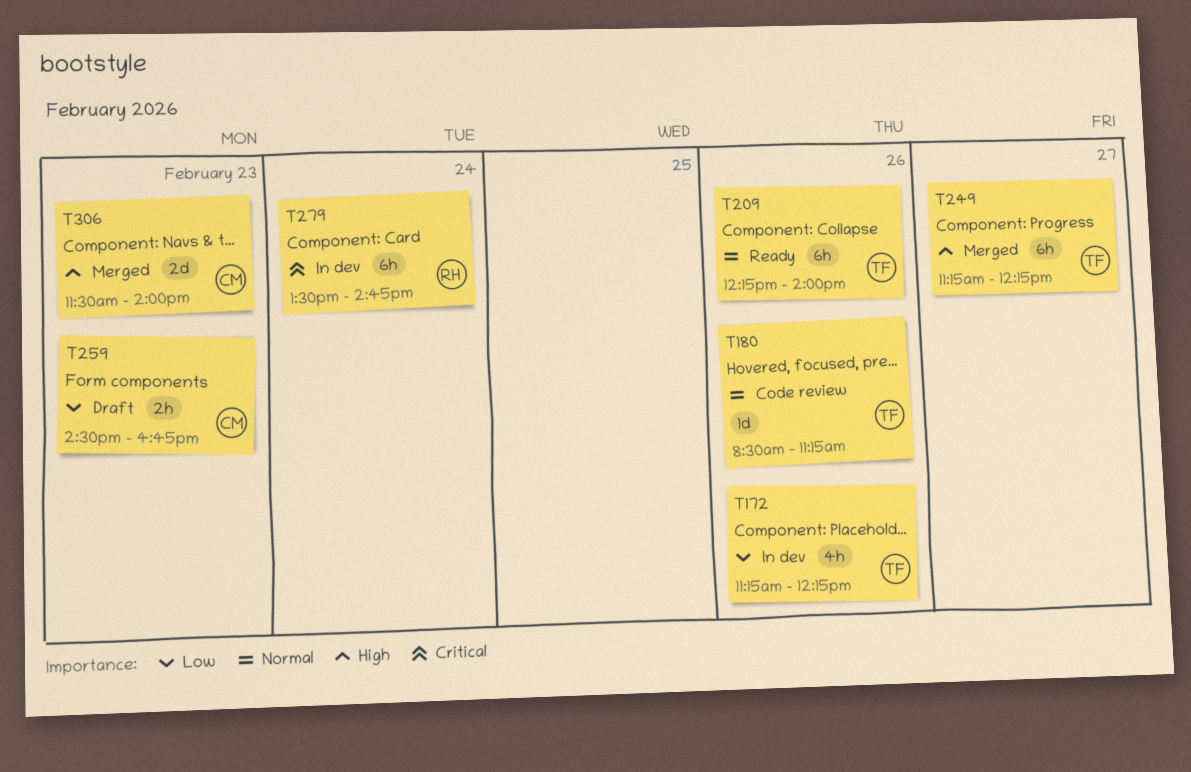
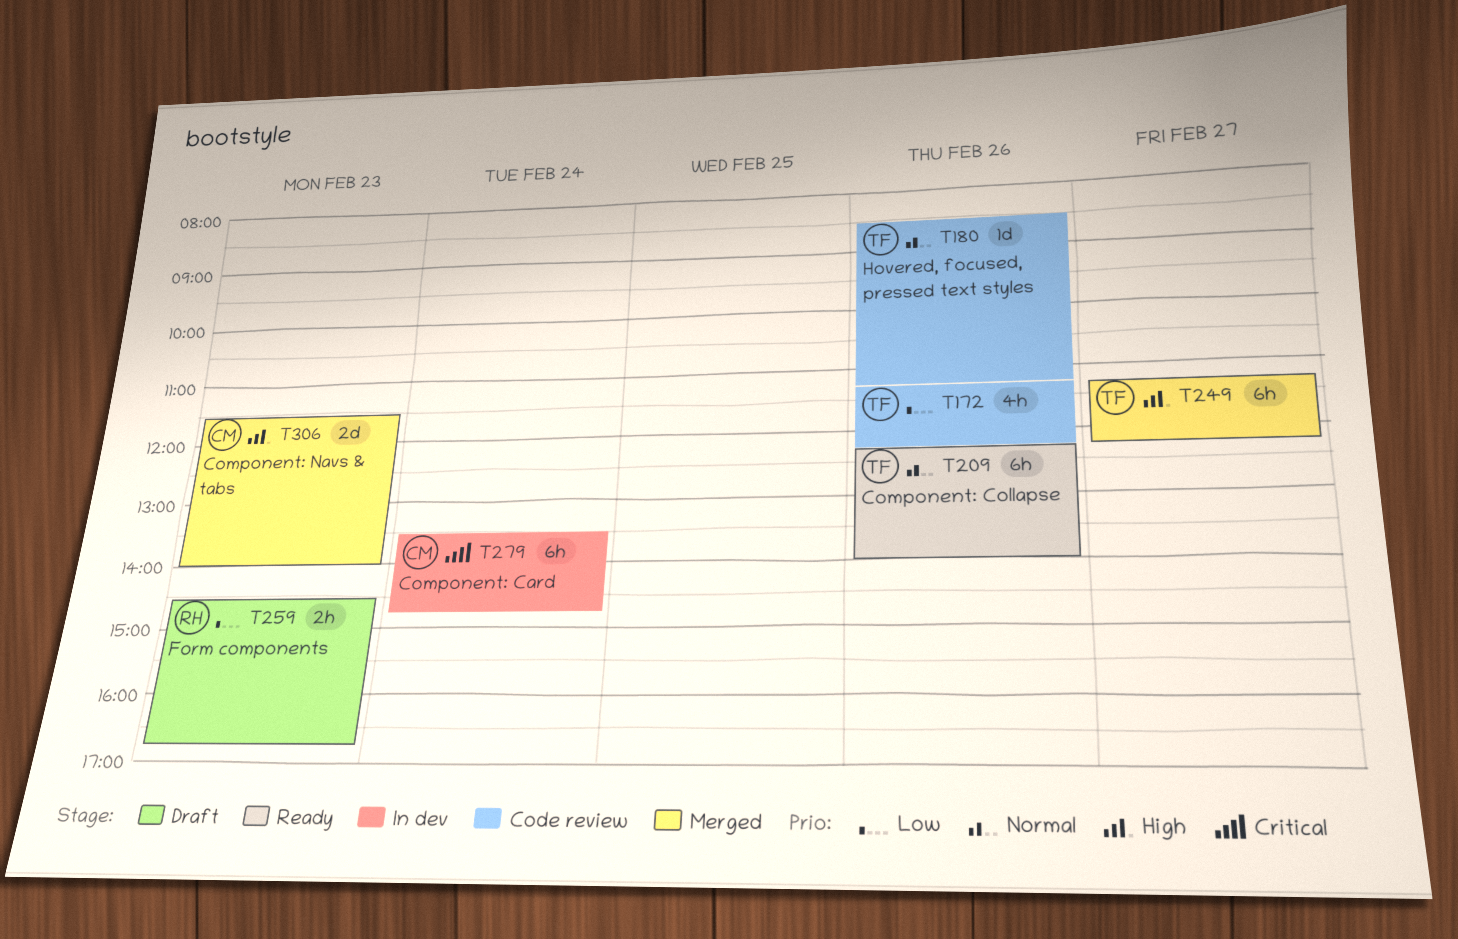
T172, status: In dev -> Code review
T259, owner: CM -> RH
T279, owner: RH -> CM

